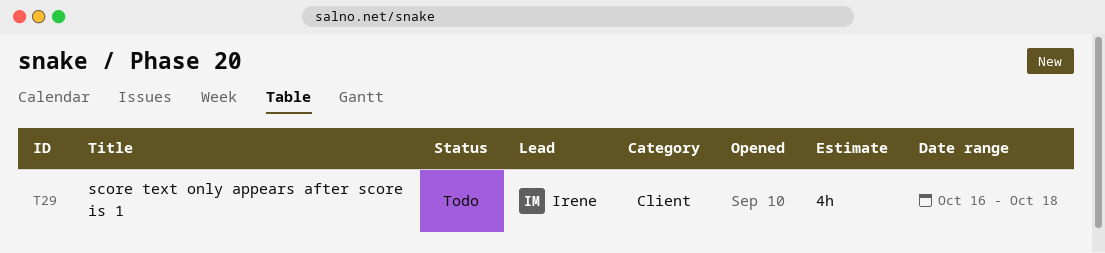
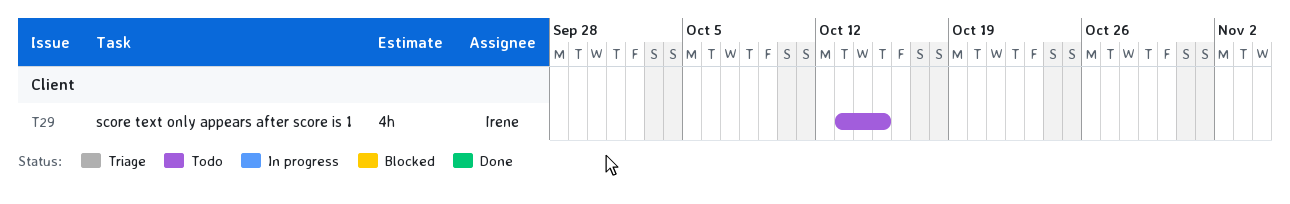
T29, start: Oct 16 -> Oct 13
T29, due: Oct 18 -> Oct 15

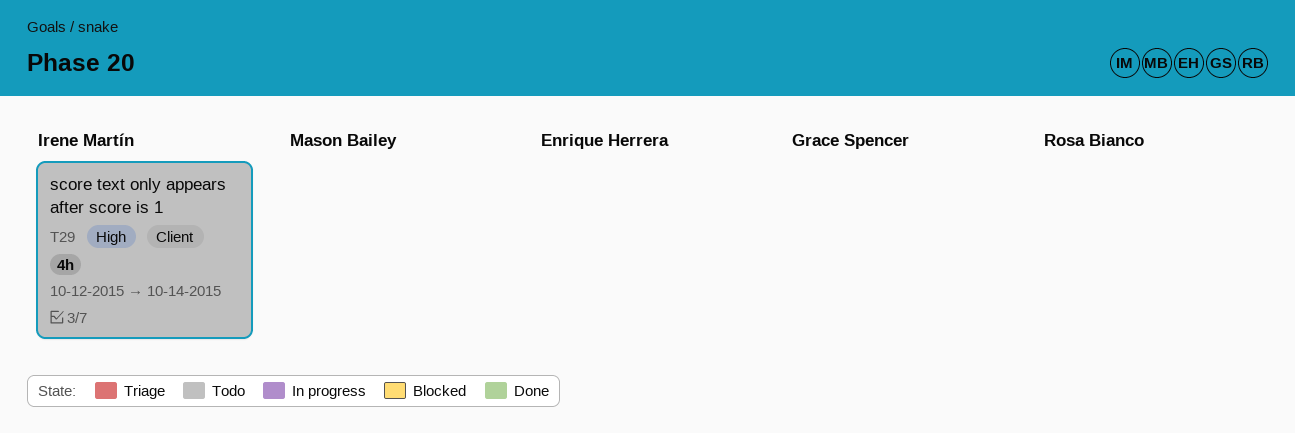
T29, start: Oct 13 -> Oct 12
T29, due: Oct 15 -> Oct 14

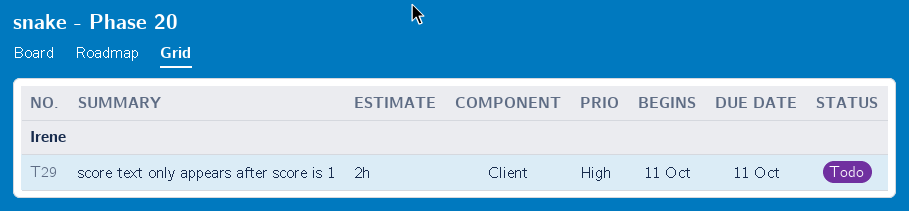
T29, estimate: 4h -> 2h
T29, start: Oct 12 -> Oct 11
T29, due: Oct 14 -> Oct 11

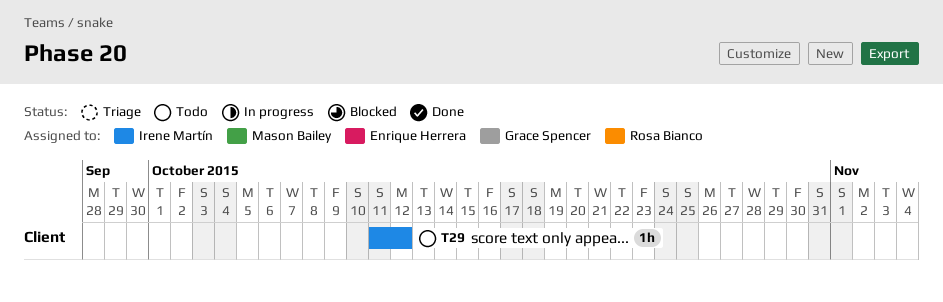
T29, estimate: 2h -> 1h
T29, due: Oct 11 -> Oct 12

